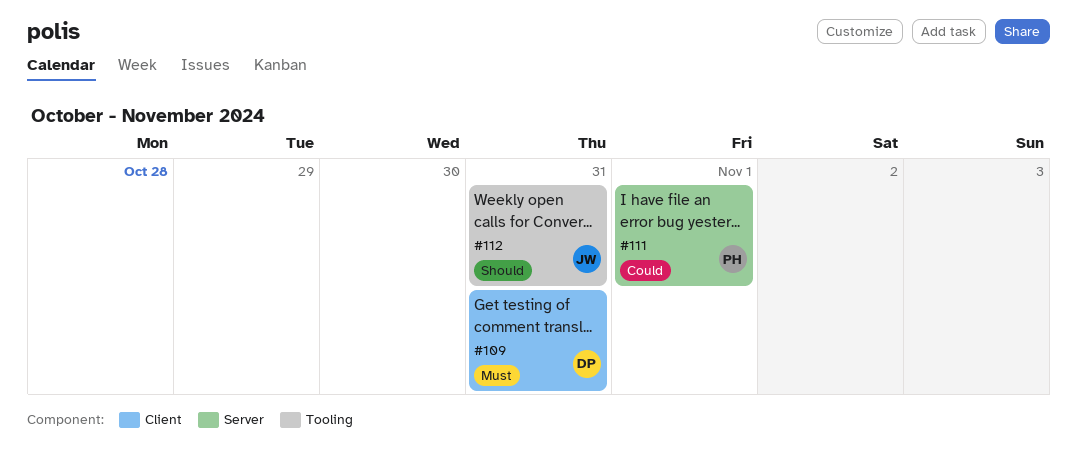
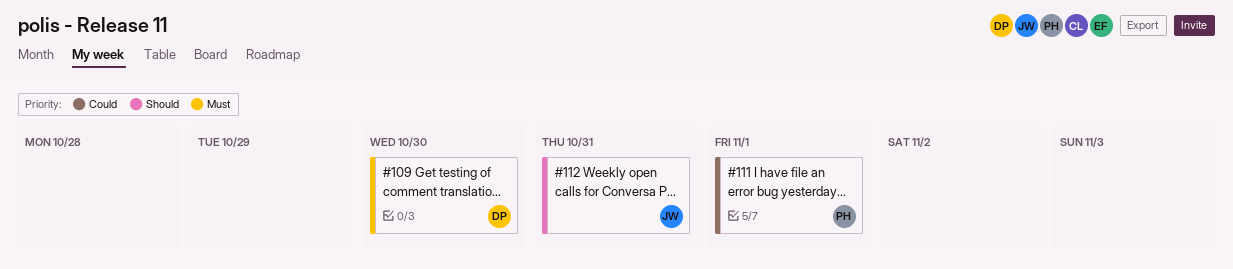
#109, due: Oct 31 -> Oct 30

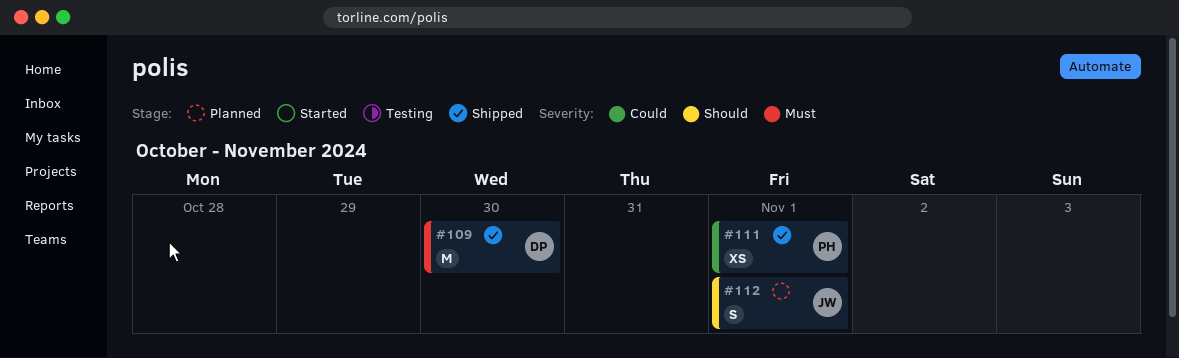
#112, due: Oct 31 -> Nov 1

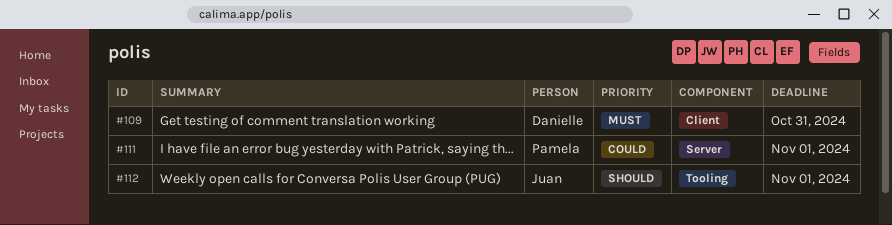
#109, due: Oct 30 -> Oct 31

